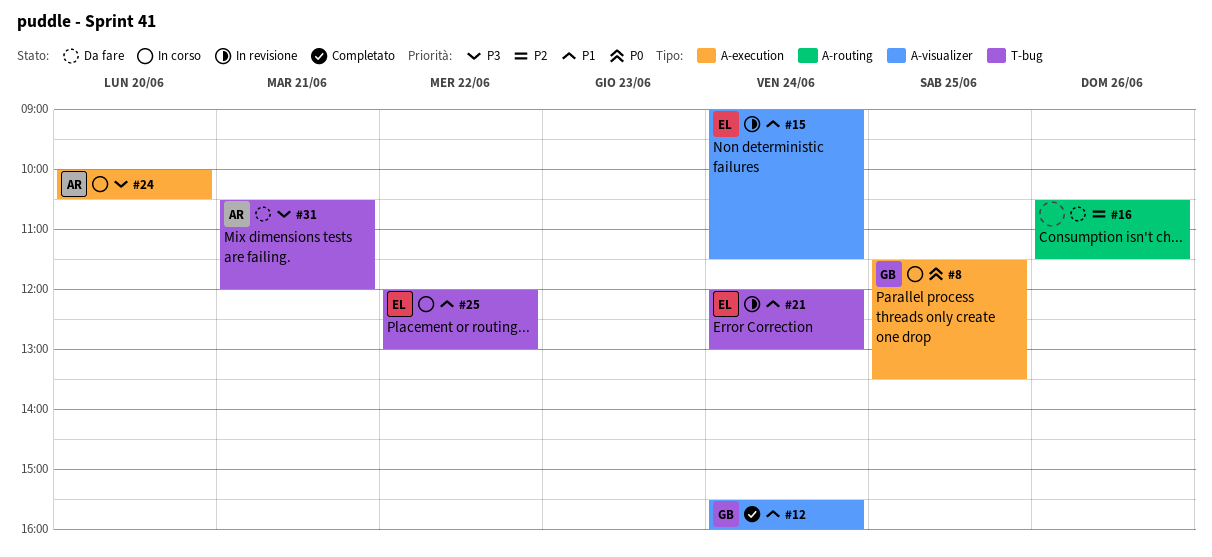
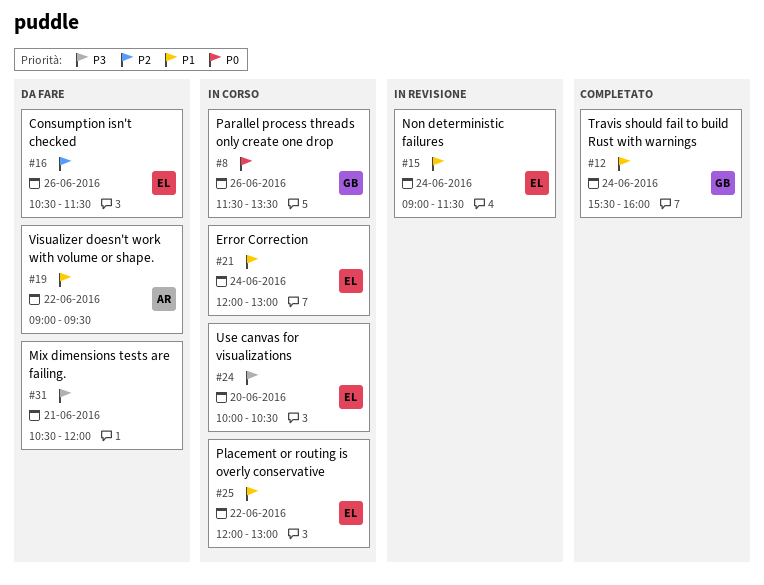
#8, day: Jun 25 -> Jun 26
#16, owner: none -> EL
#19: none -> present
#21, status: In revisione -> In corso
#24, owner: AR -> EL
#31, owner: AR -> none

